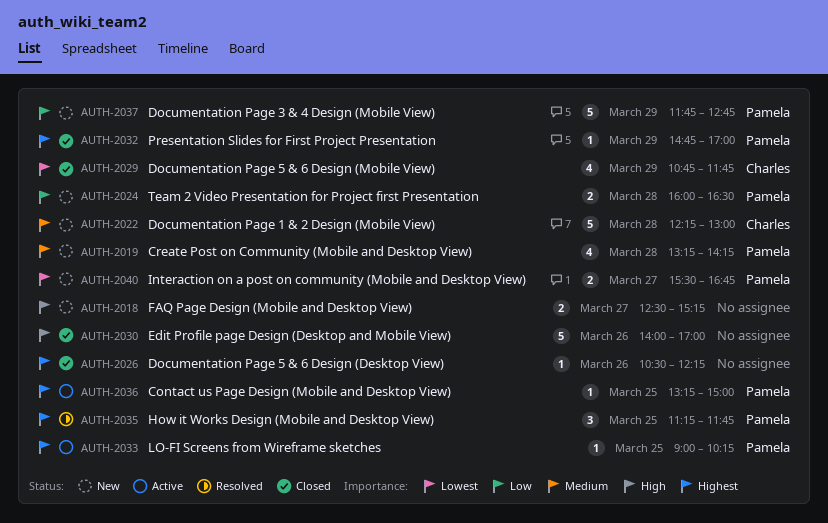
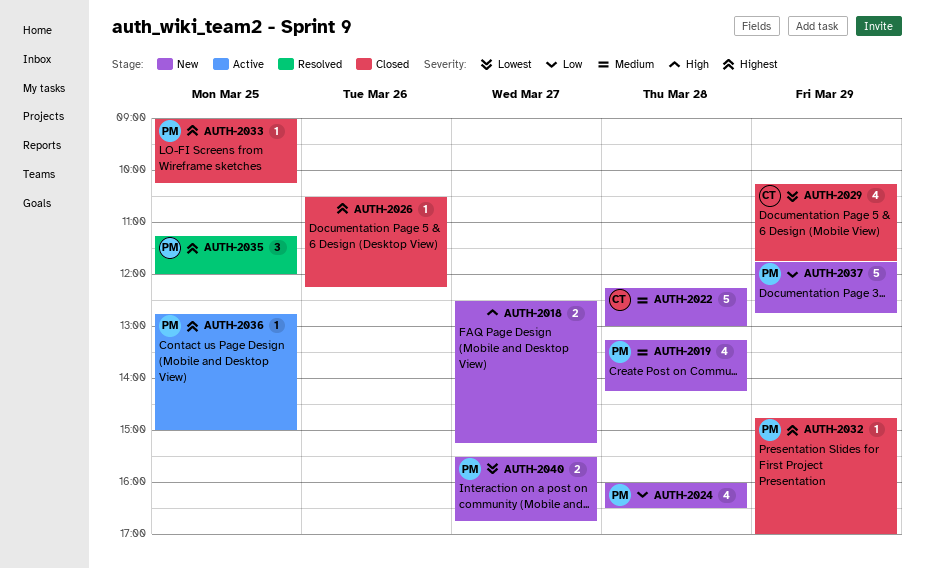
AUTH-2024, estimate: 2 -> 4
AUTH-2029, begins: 10:45 -> 10:15
AUTH-2030: present -> none
AUTH-2033, status: Active -> Closed
AUTH-2035, ends: 11:45 -> 12:00
AUTH-2036, begins: 13:15 -> 12:45

